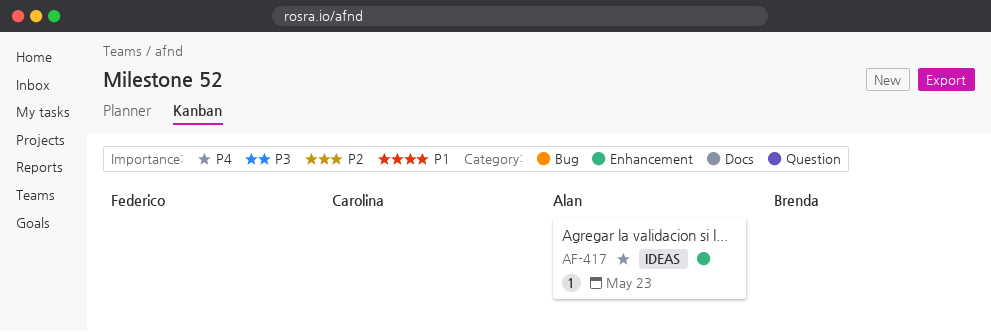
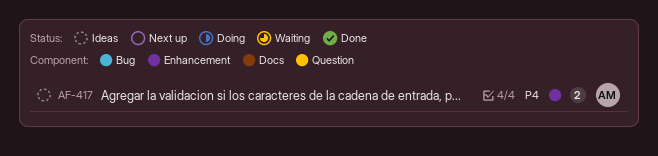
AF-417, estimate: 1 -> 2

